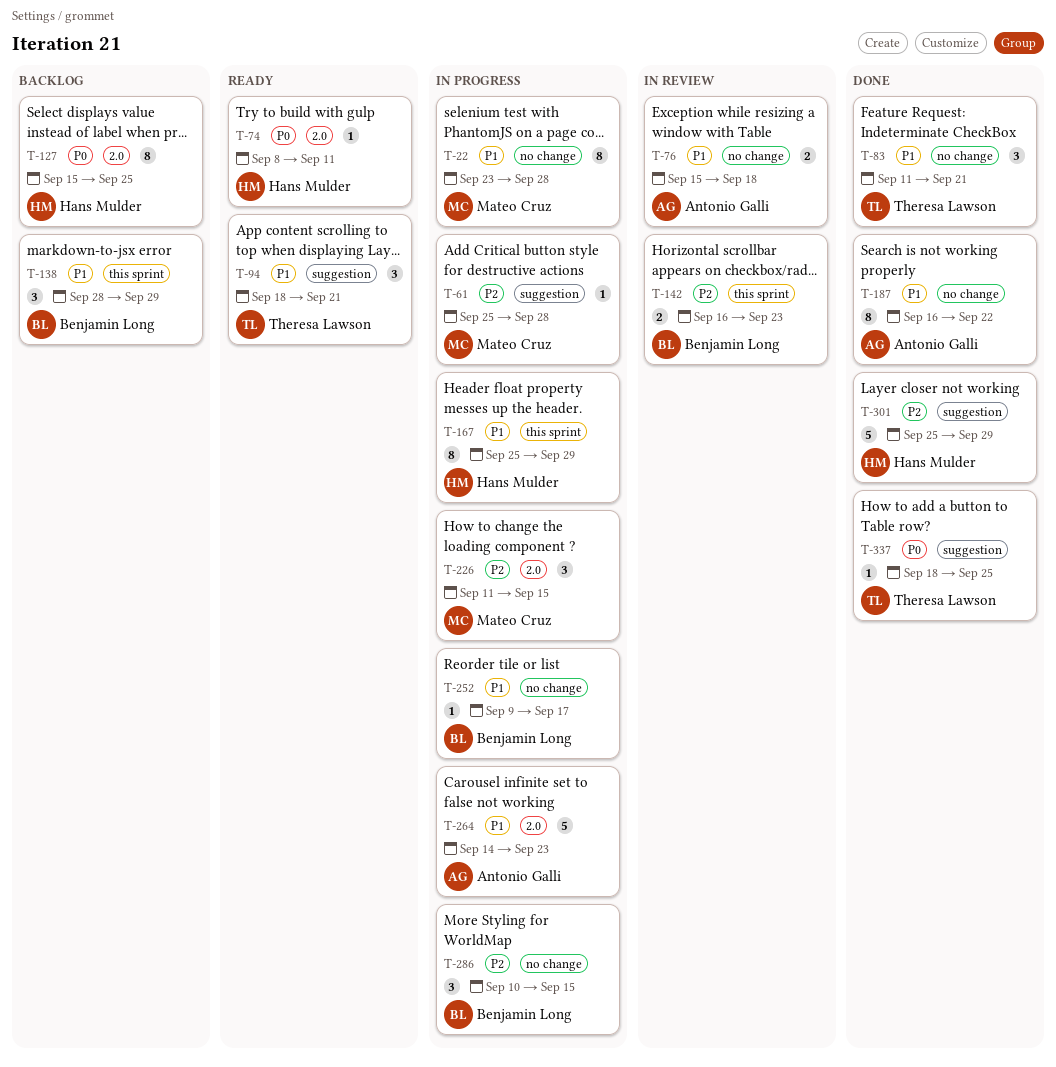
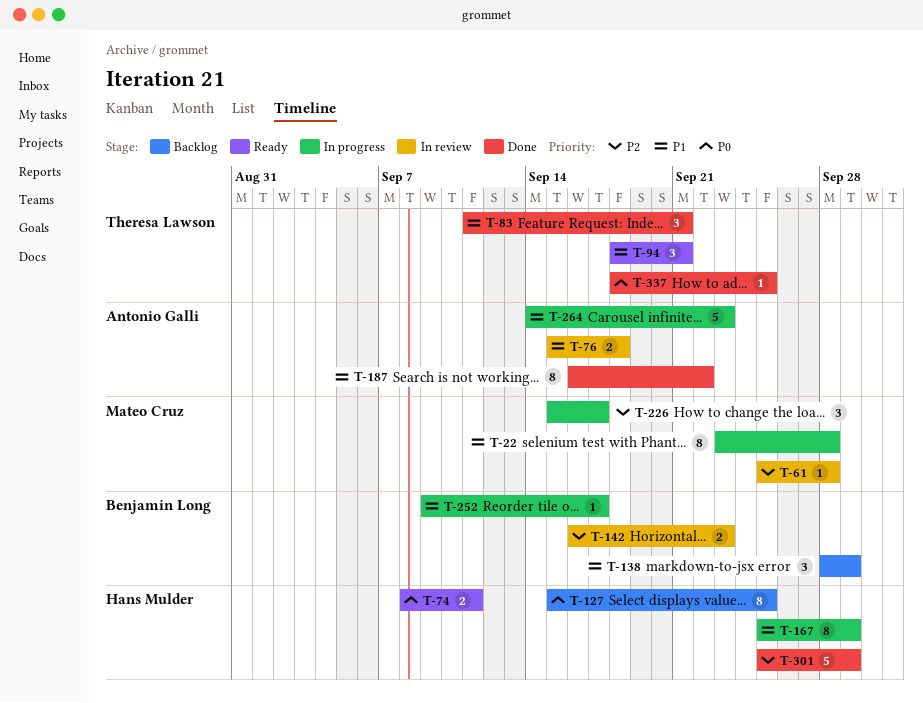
T-61, status: In progress -> In review
T-74, estimate: 1 -> 2
T-226, start: Sep 11 -> Sep 15
T-226, due: Sep 15 -> Sep 17
T-286: present -> none

